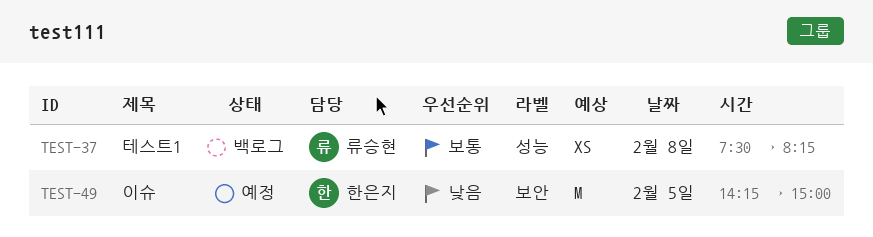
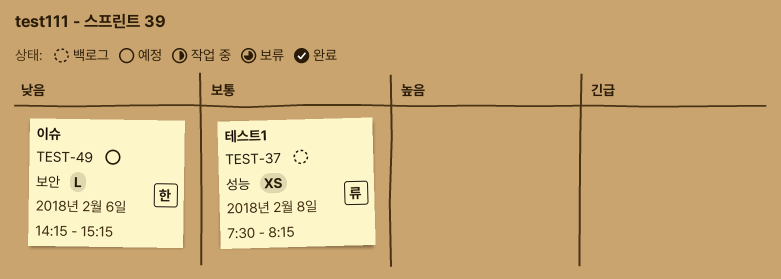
TEST-49, estimate: M -> L
TEST-49, day: Feb 5 -> Feb 6
TEST-49, ends: 15:00 -> 15:15

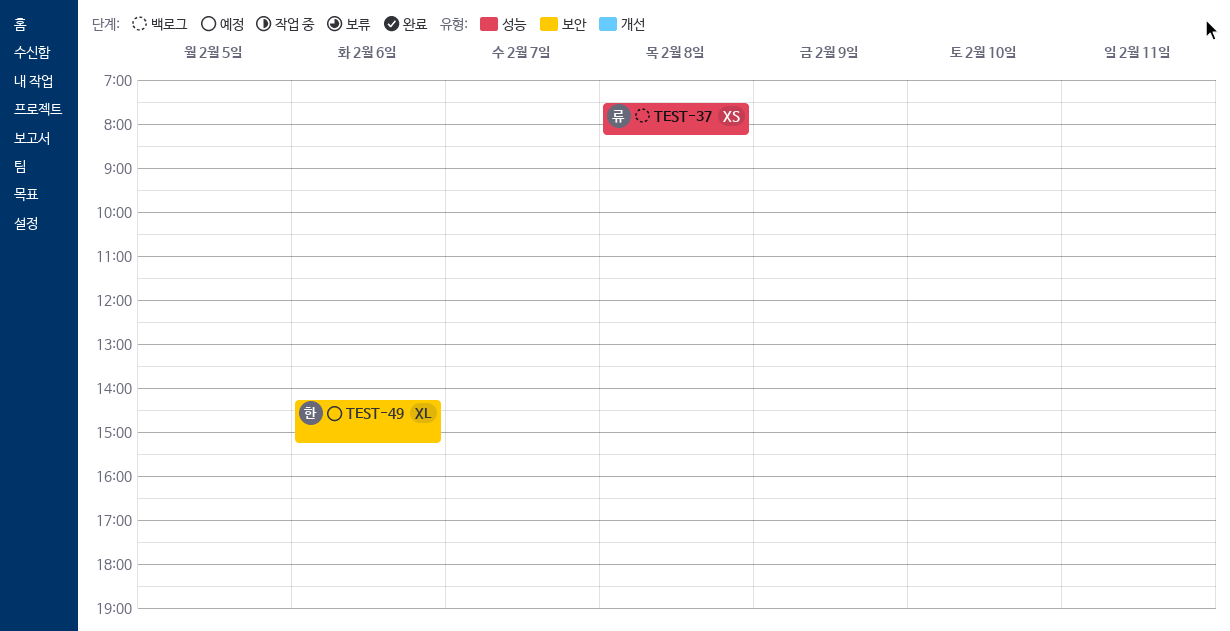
TEST-49, estimate: L -> XL

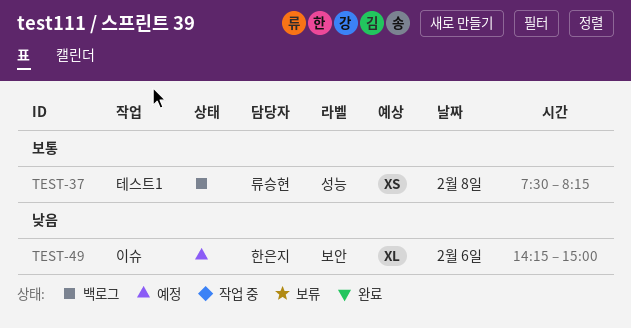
TEST-49, ends: 15:15 -> 15:00

